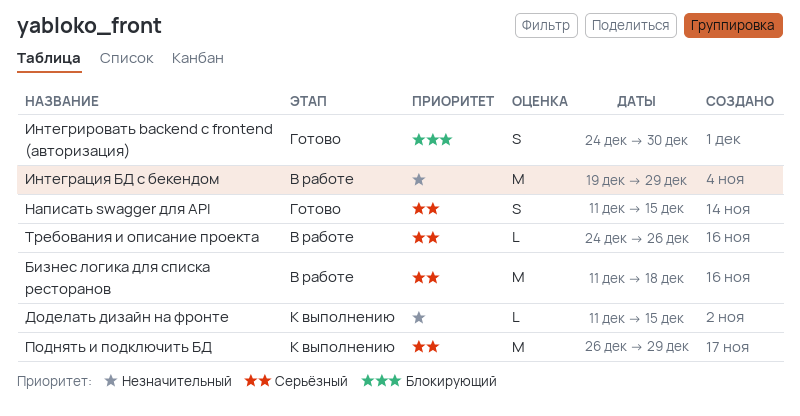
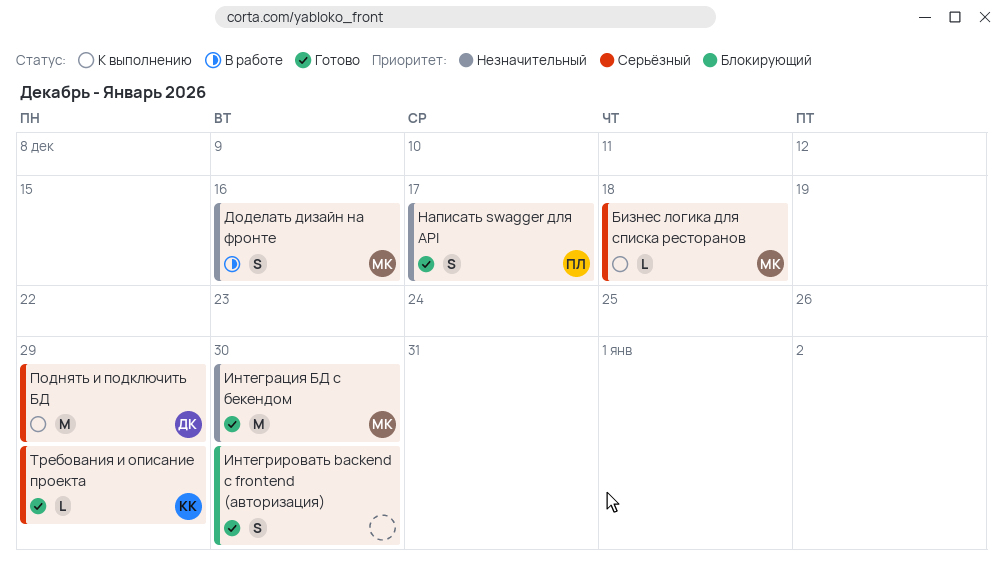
Бизнес логика для списка ресторанов, status: В работе -> К выполнению
Бизнес логика для списка ресторанов, estimate: M -> L
Доделать дизайн на фронте, status: К выполнению -> В работе
Доделать дизайн на фронте, estimate: L -> S
Доделать дизайн на фронте, due: Dec 15 -> Dec 16
Интеграция БД с бекендом, status: В работе -> Готово
Интеграция БД с бекендом, due: Dec 29 -> Dec 30
Написать swagger для API, priority: Серьёзный -> Незначительный
Написать swagger для API, due: Dec 15 -> Dec 17
Требования и описание проекта, status: В работе -> Готово
Требования и описание проекта, due: Dec 26 -> Dec 29

